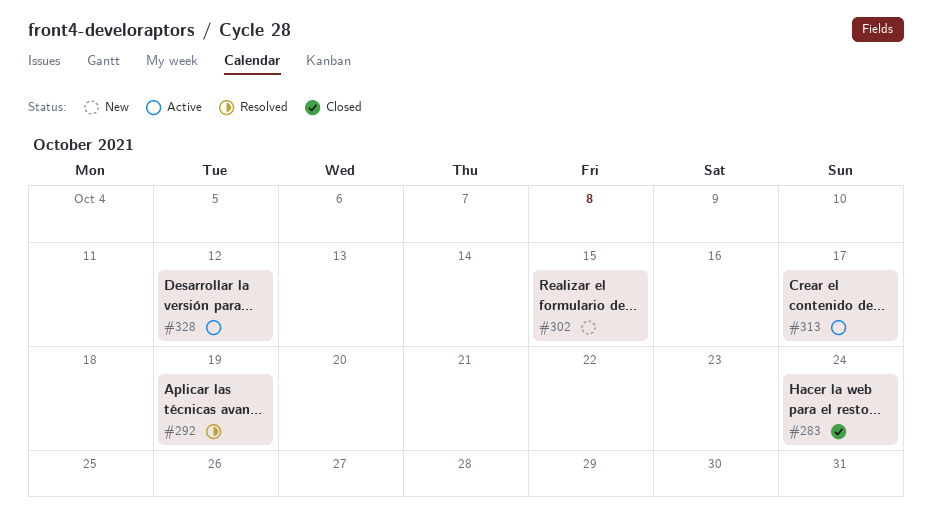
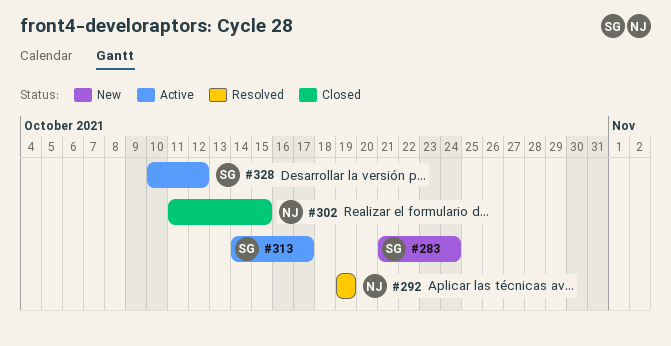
#283, status: Closed -> New
#302, status: New -> Closed

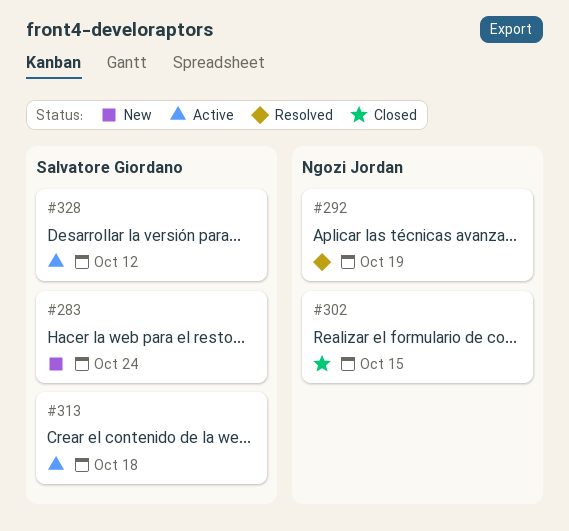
#313, due: Oct 17 -> Oct 18

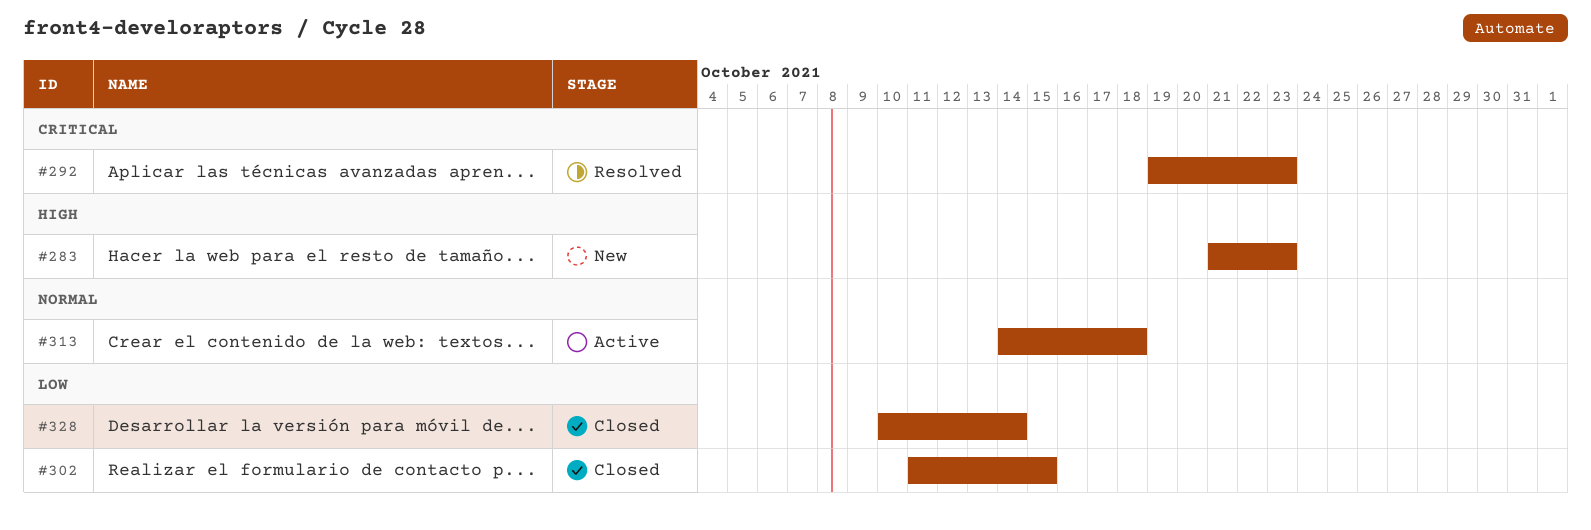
#283, due: Oct 24 -> Oct 23
#292, due: Oct 19 -> Oct 23
#328, status: Active -> Closed
#328, due: Oct 12 -> Oct 14

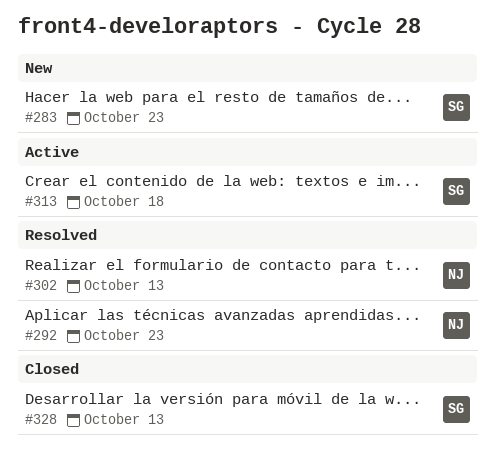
#302, status: Closed -> Resolved
#302, due: Oct 15 -> Oct 13
#328, due: Oct 14 -> Oct 13

